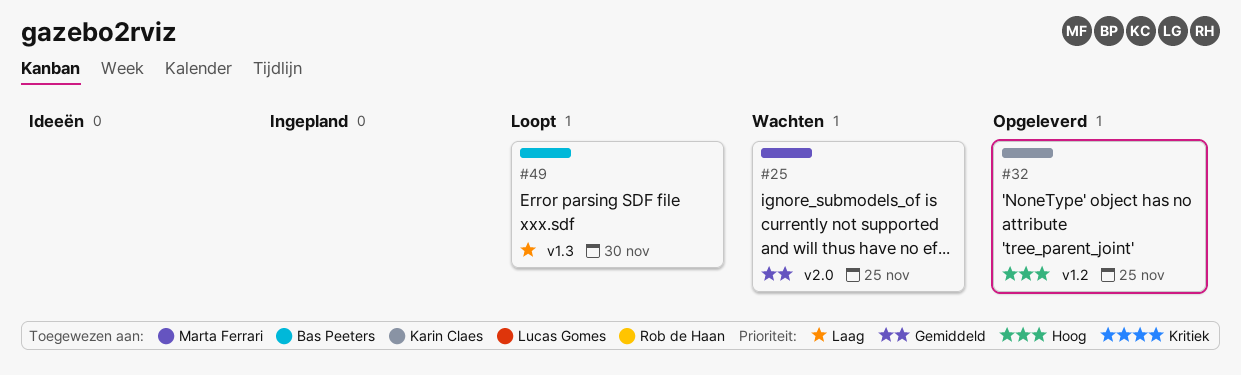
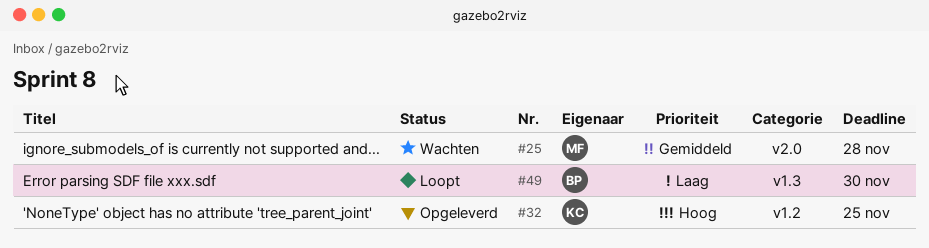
#25, due: Nov 25 -> Nov 28

